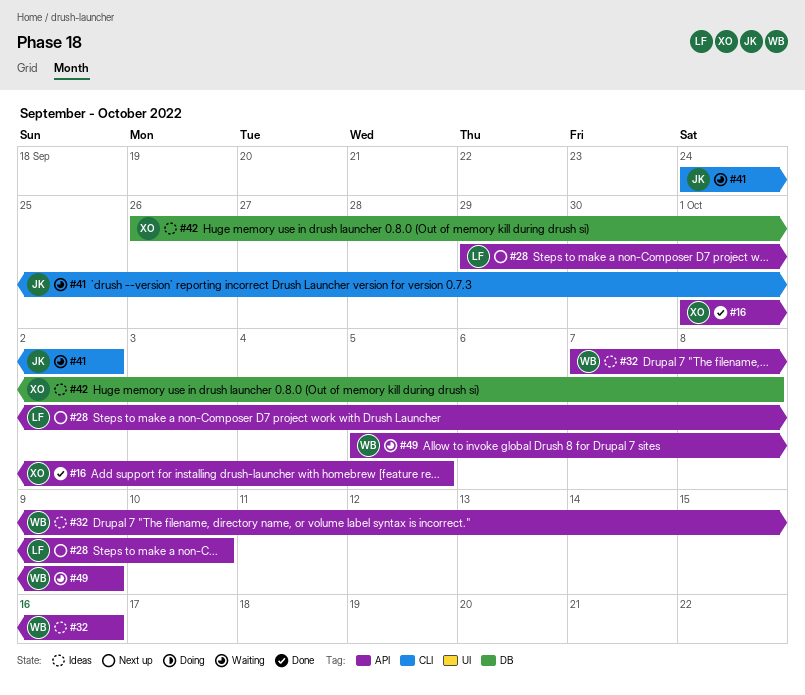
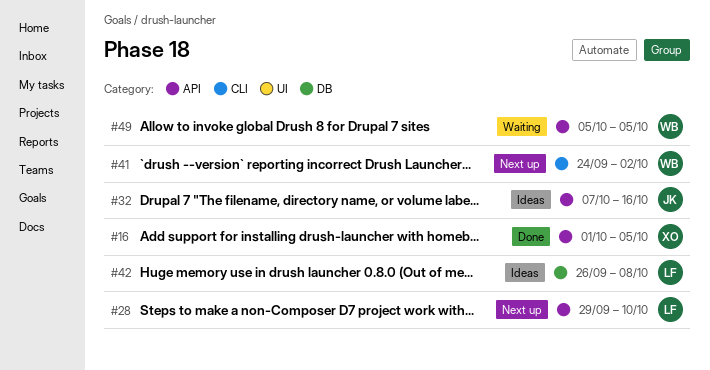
#32, owner: WB -> JK
#41, status: Waiting -> Next up
#41, owner: JK -> WB
#42, owner: XO -> LF
#49, due: Oct 9 -> Oct 5

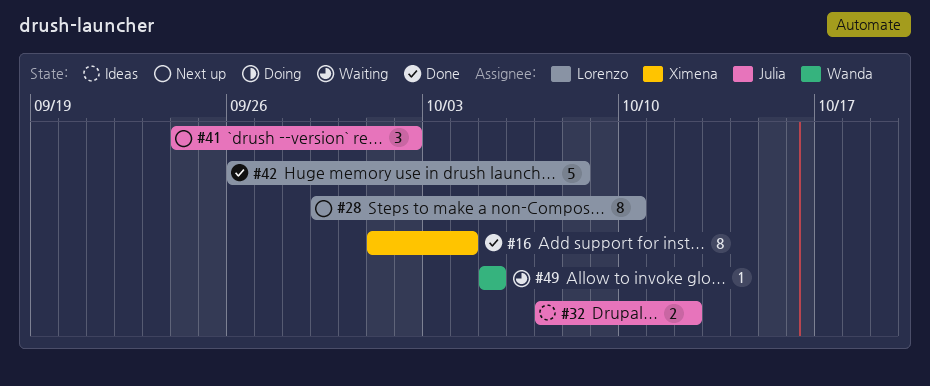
#16, due: Oct 5 -> Oct 4
#32, due: Oct 16 -> Oct 12
#41, owner: Wanda -> Julia
#42, status: Ideas -> Done

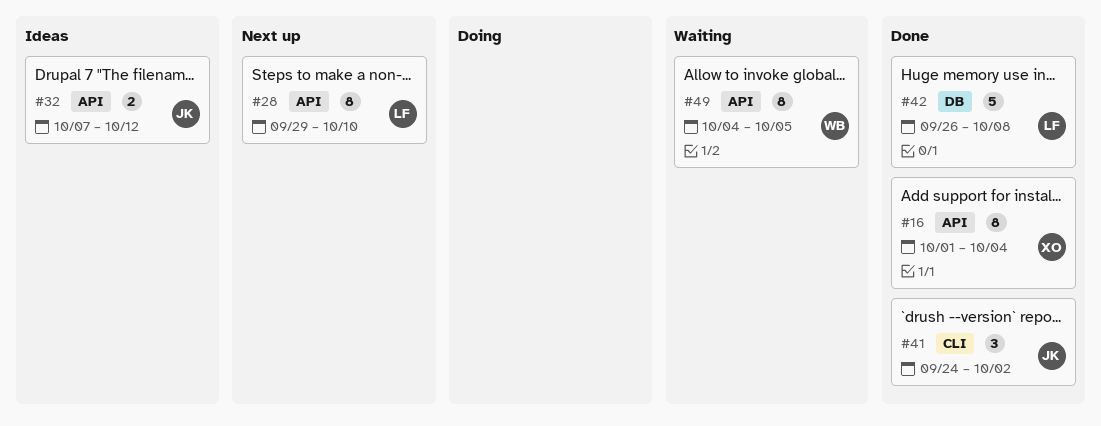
#41, status: Next up -> Done
#49, estimate: 1 -> 8
#49, start: Oct 5 -> Oct 4

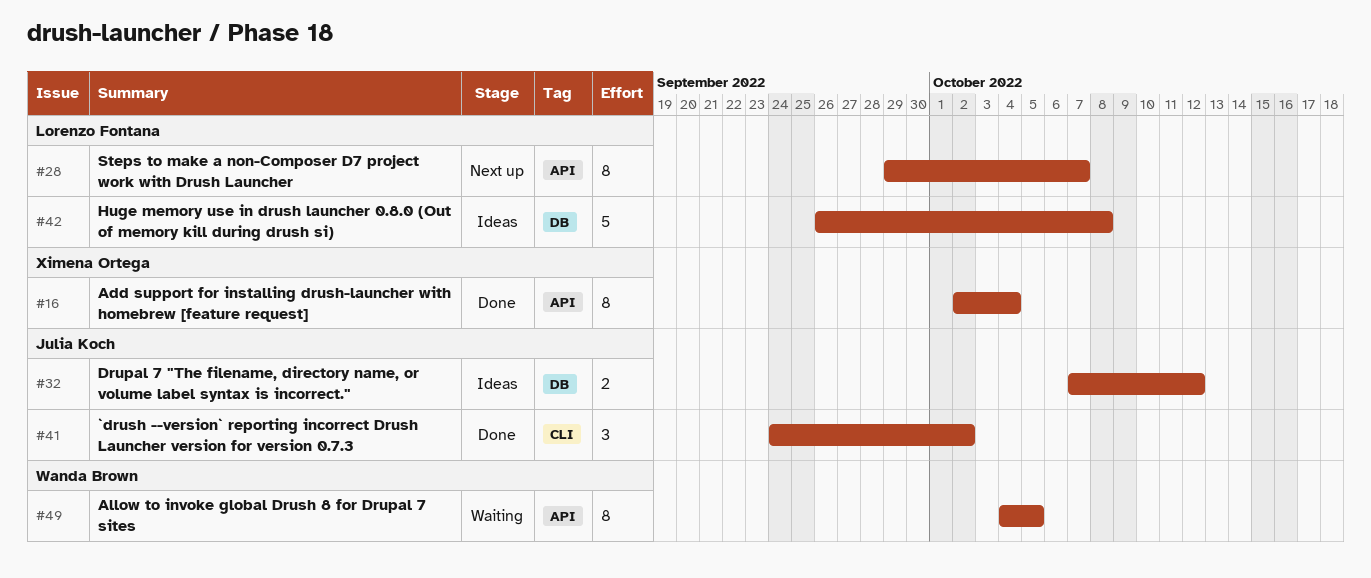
#16, start: Oct 1 -> Oct 2
#28, due: Oct 10 -> Oct 7
#32, label: API -> DB
#42, status: Done -> Ideas

